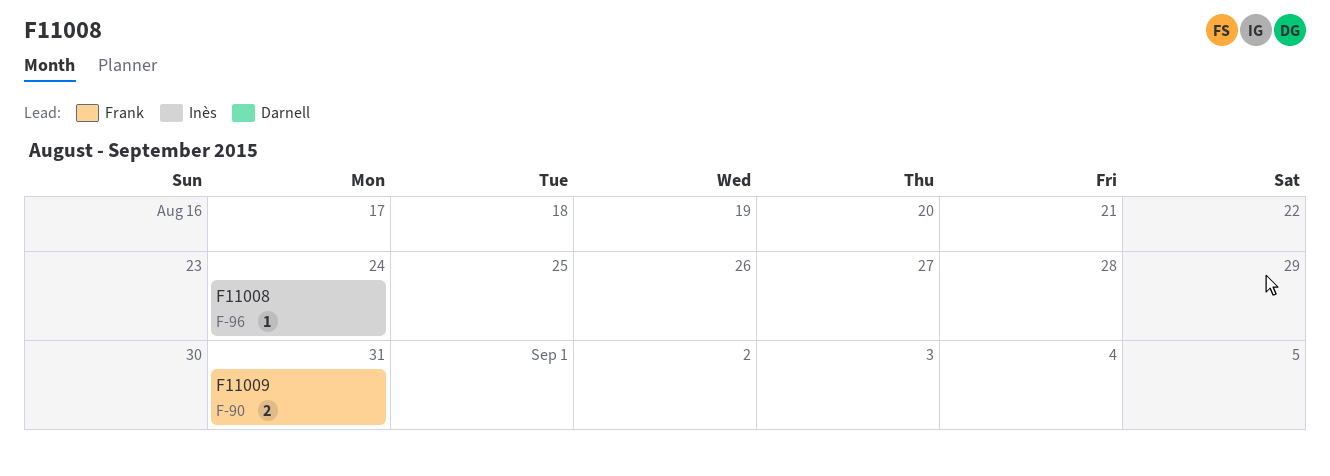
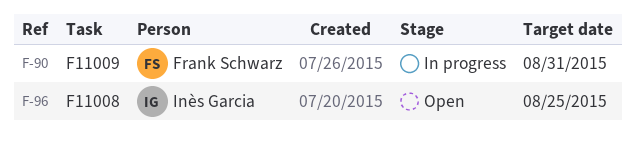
F-96, due: Aug 24 -> Aug 25

